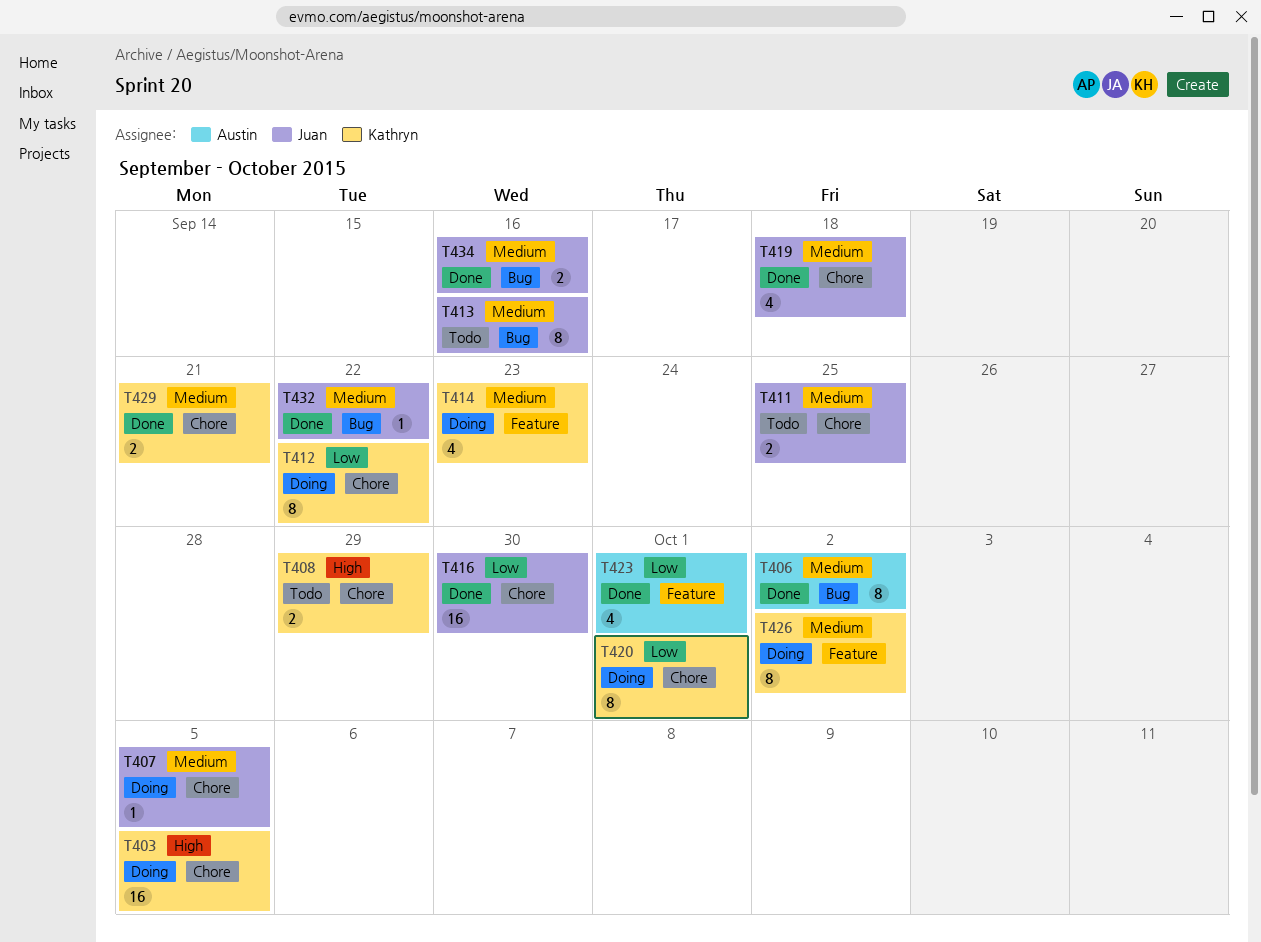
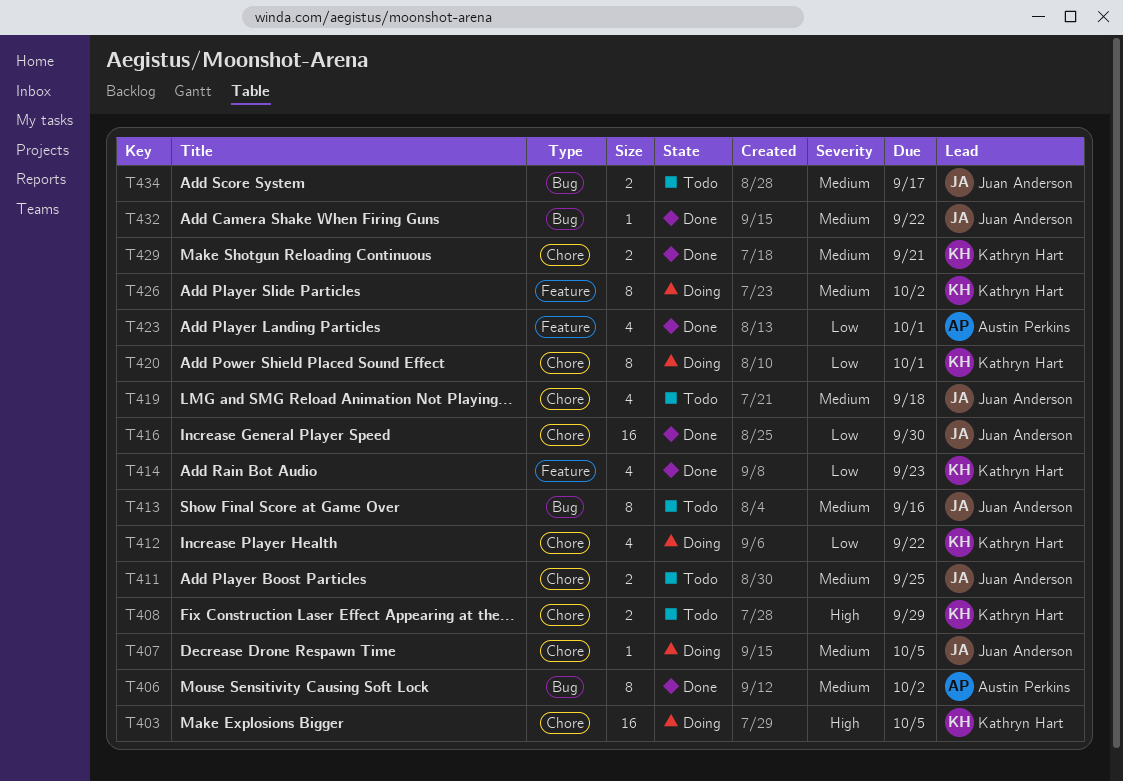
T412, estimate: 8 -> 4
T414, status: Doing -> Done
T414, priority: Medium -> Low
T419, status: Done -> Todo
T434, status: Done -> Todo
T434, due: Sep 16 -> Sep 17

